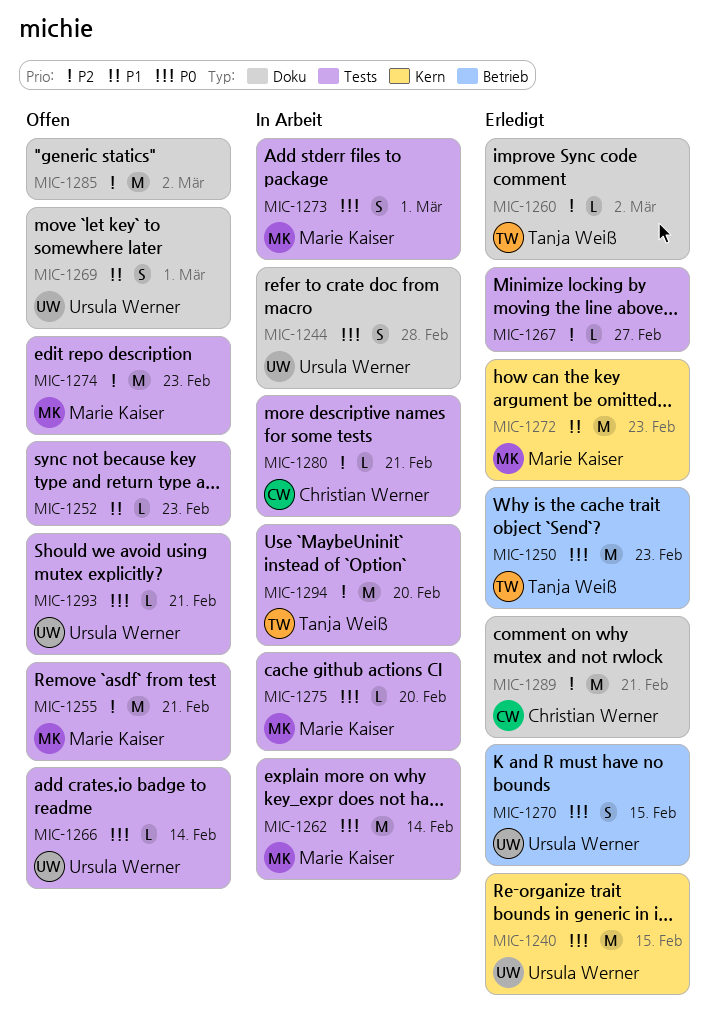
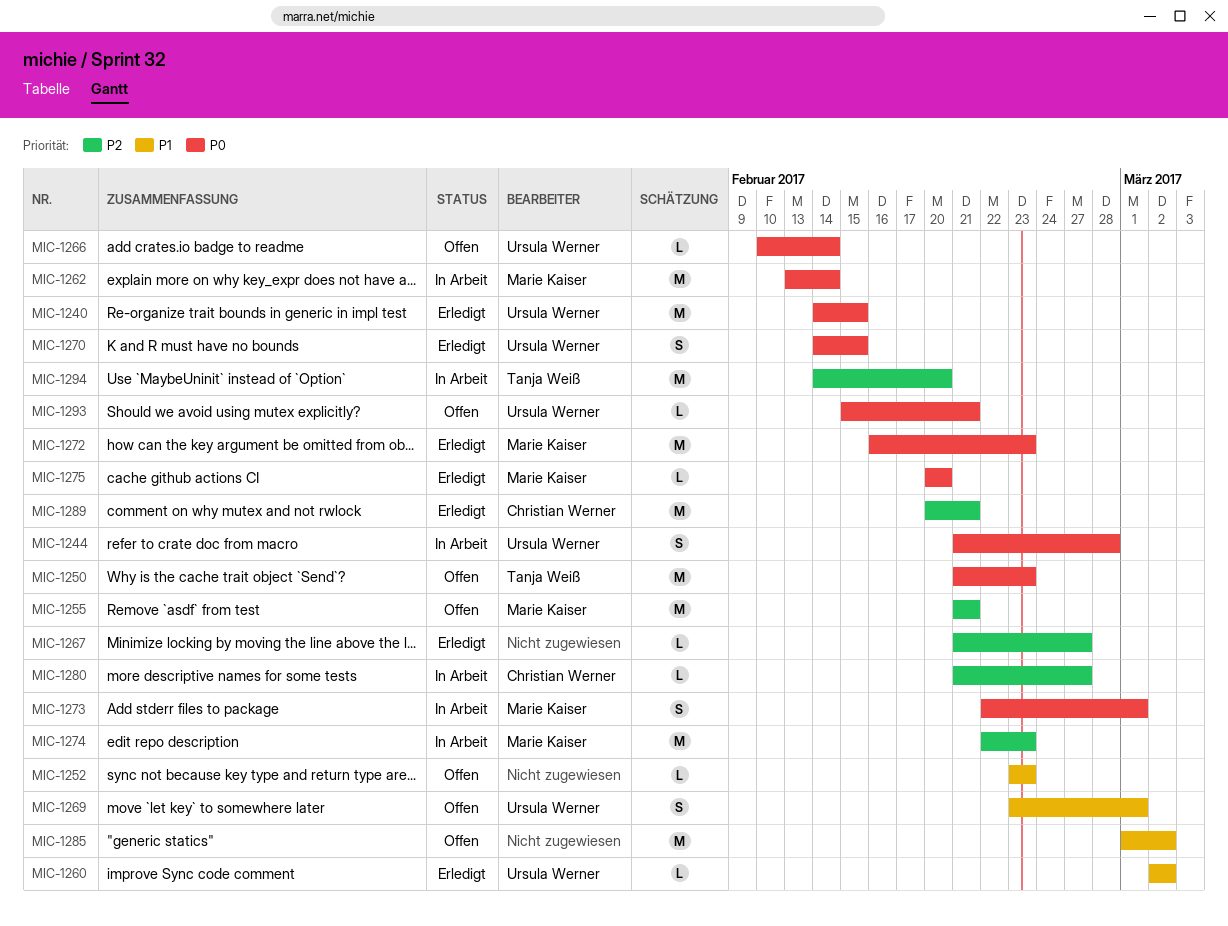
MIC-1250, status: Erledigt -> Offen
MIC-1260, owner: Tanja Weiß -> Ursula Werner
MIC-1260, priority: P2 -> P1
MIC-1272, priority: P1 -> P0
MIC-1274, status: Offen -> In Arbeit
MIC-1275, status: In Arbeit -> Erledigt
MIC-1280, due: Feb 21 -> Feb 27
MIC-1285, priority: P2 -> P1

